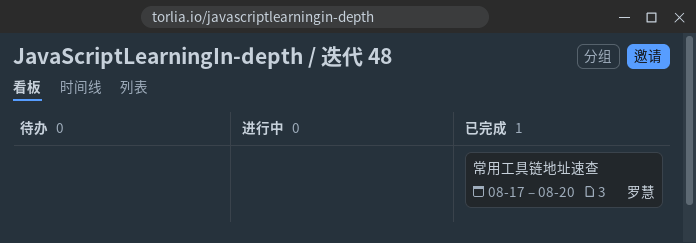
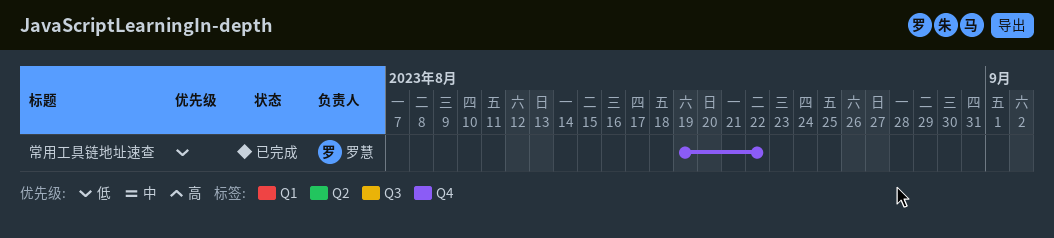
常用工具链地址速查, start: Aug 17 -> Aug 19
常用工具链地址速查, due: Aug 20 -> Aug 22

